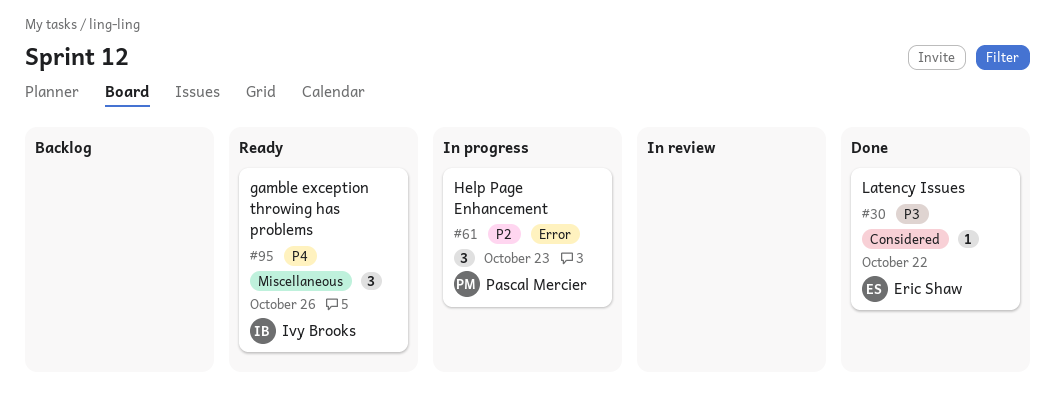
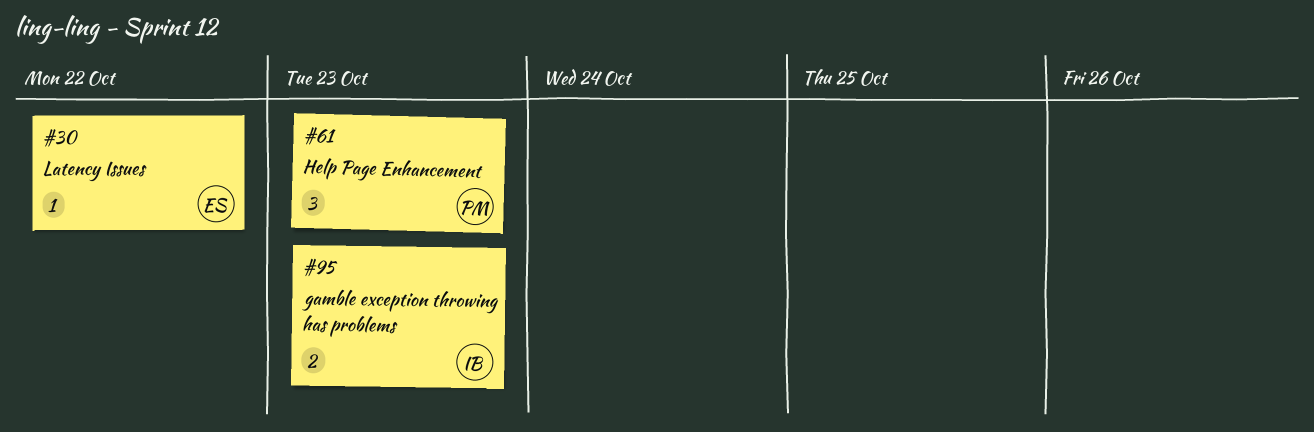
#95, estimate: 3 -> 2
#95, due: Oct 26 -> Oct 23

